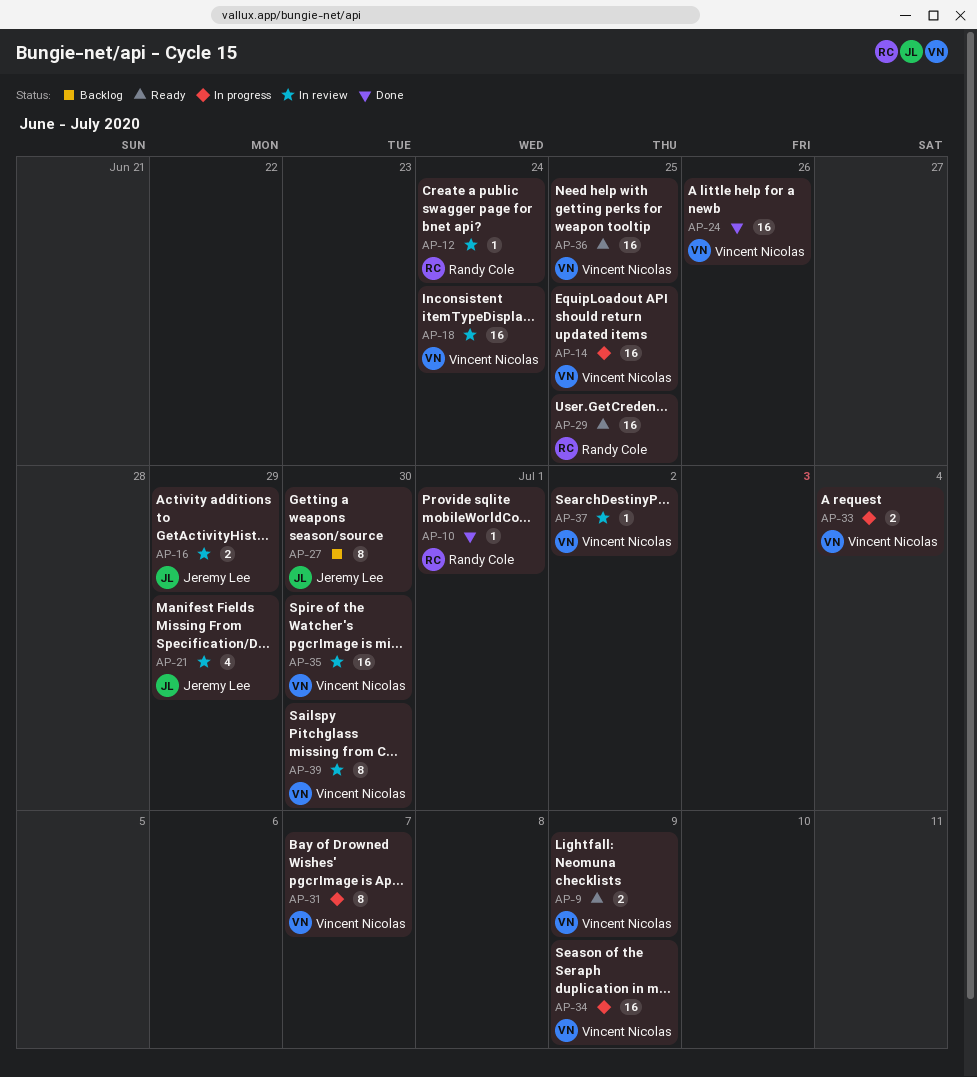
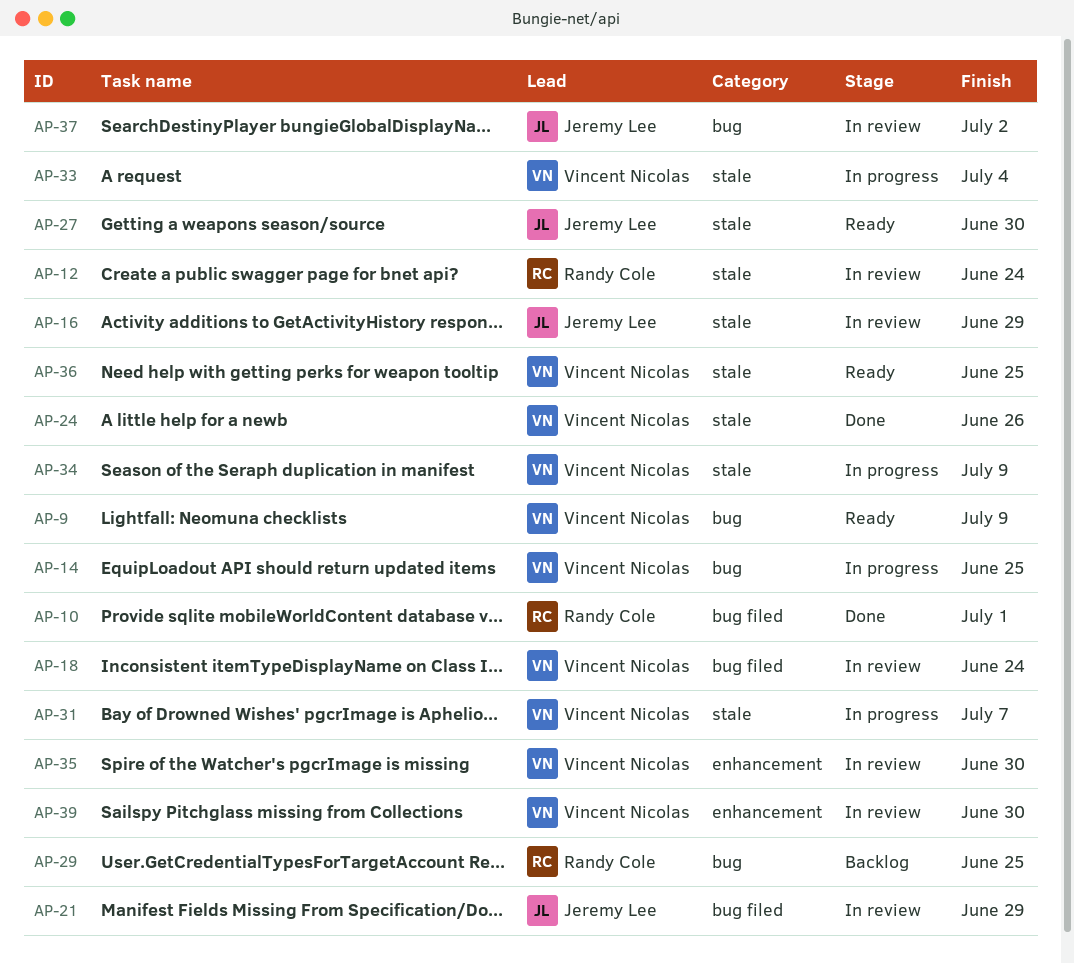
AP-27, status: Backlog -> Ready
AP-29, status: Ready -> Backlog
AP-37, owner: Vincent Nicolas -> Jeremy Lee

